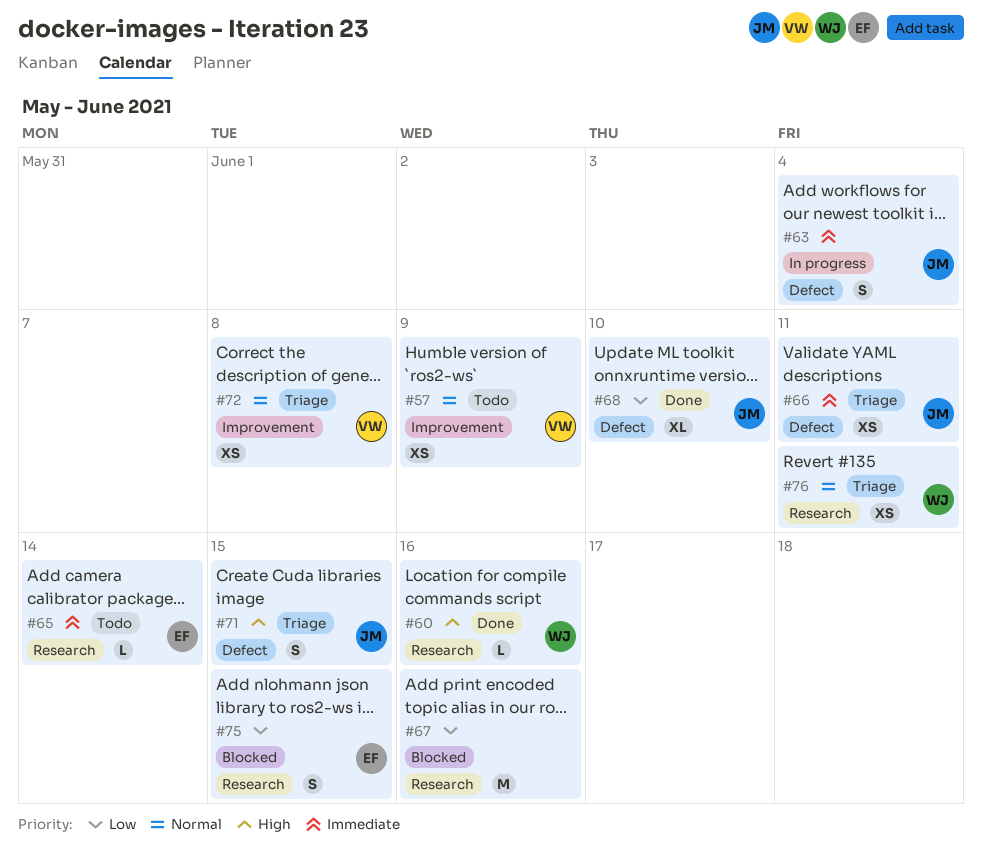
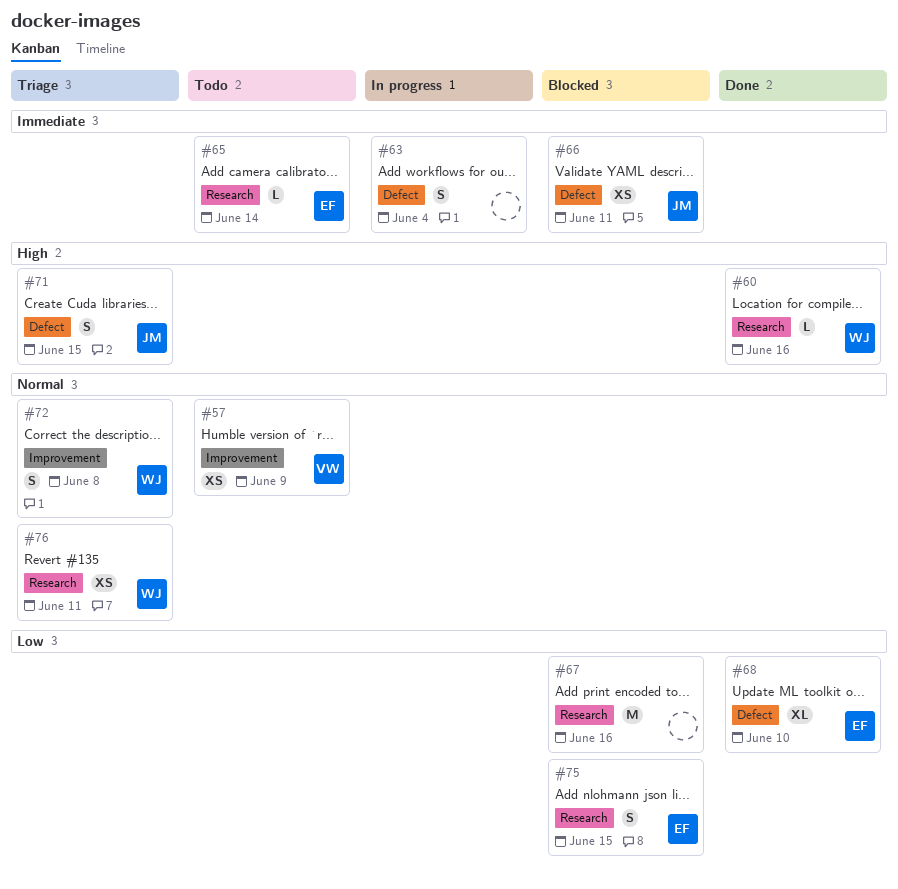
#63, owner: JM -> none
#66, status: Triage -> Blocked
#68, owner: JM -> EF
#72, owner: VW -> WJ
#72, estimate: XS -> S

